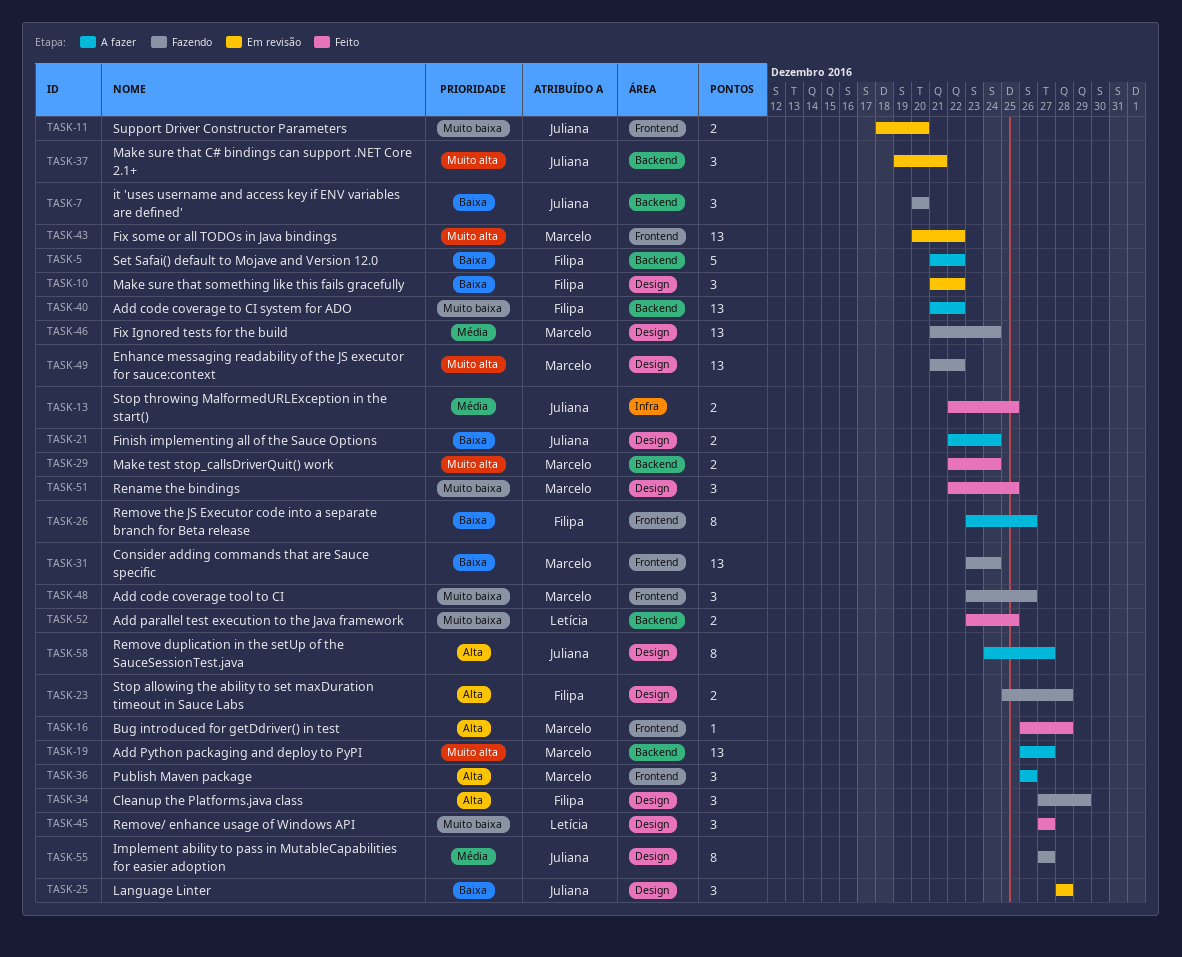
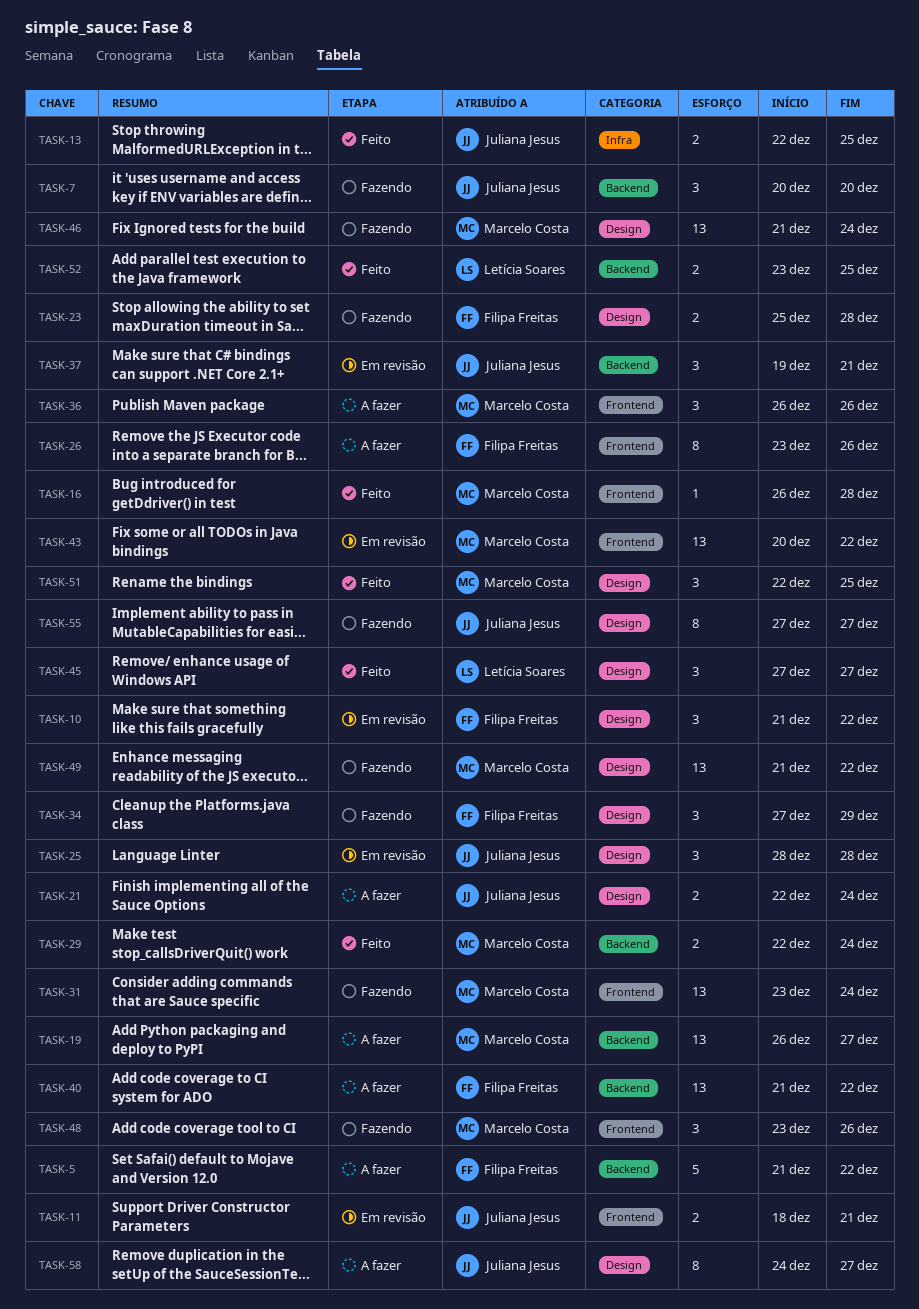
TASK-11, due: Dec 20 -> Dec 21

